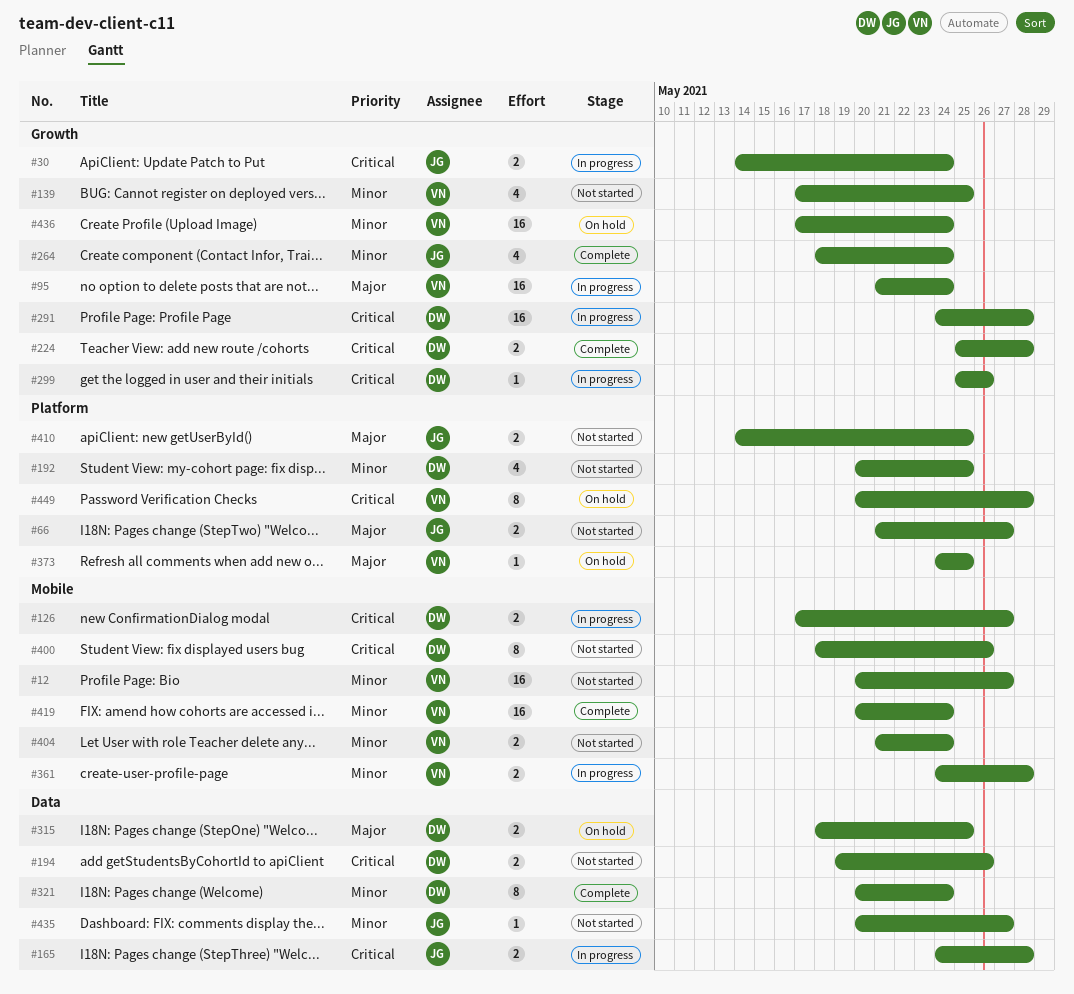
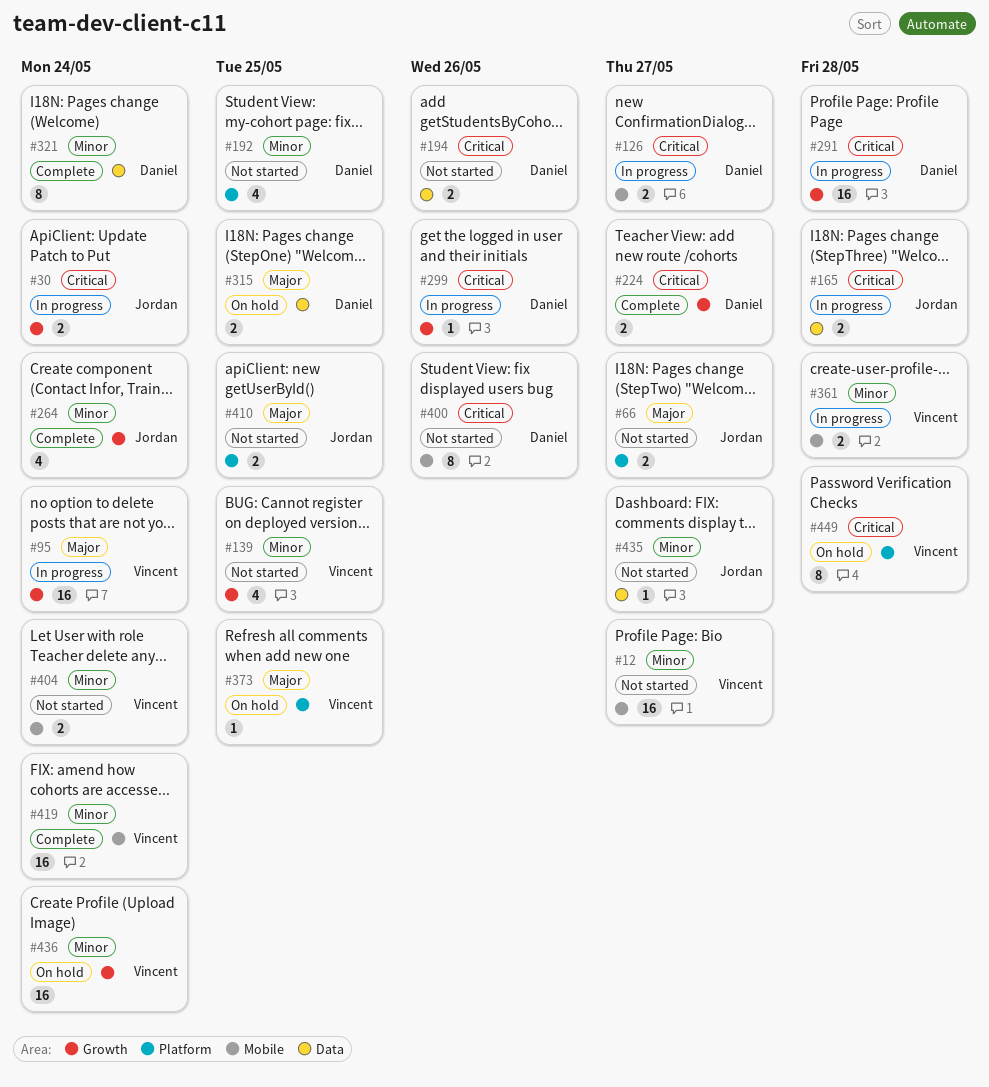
#224, due: May 28 -> May 27

